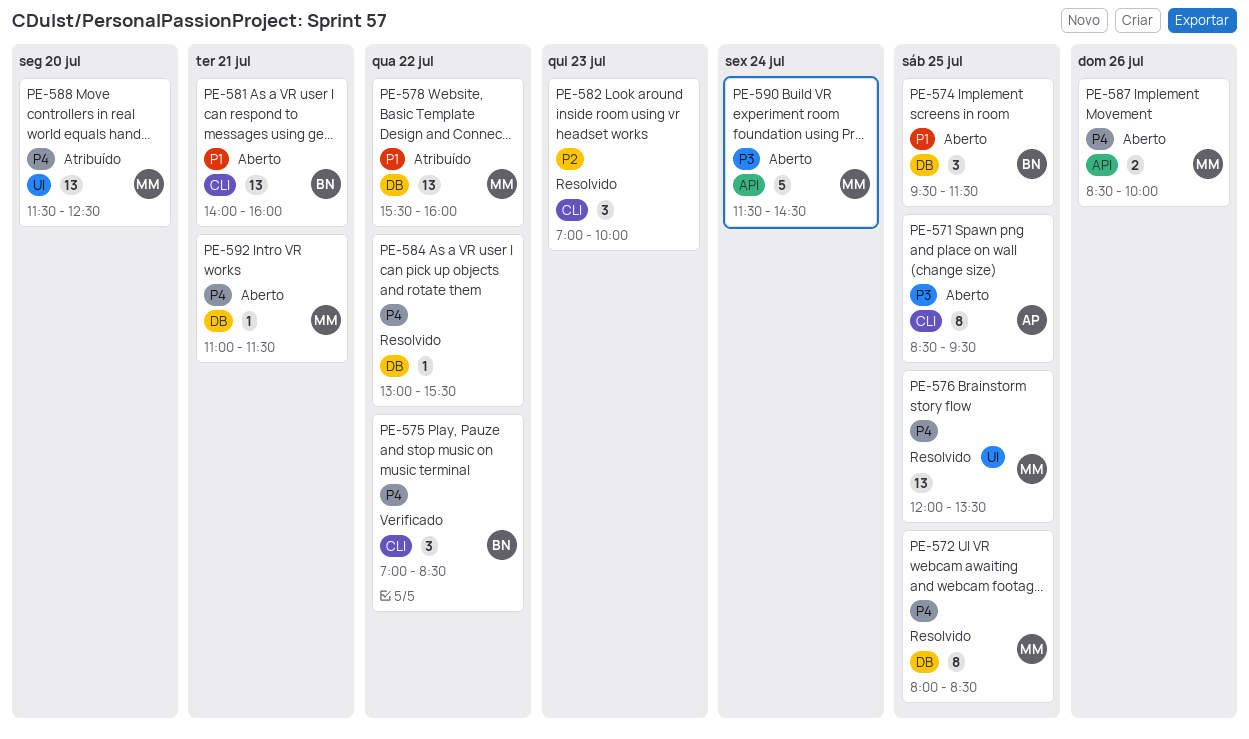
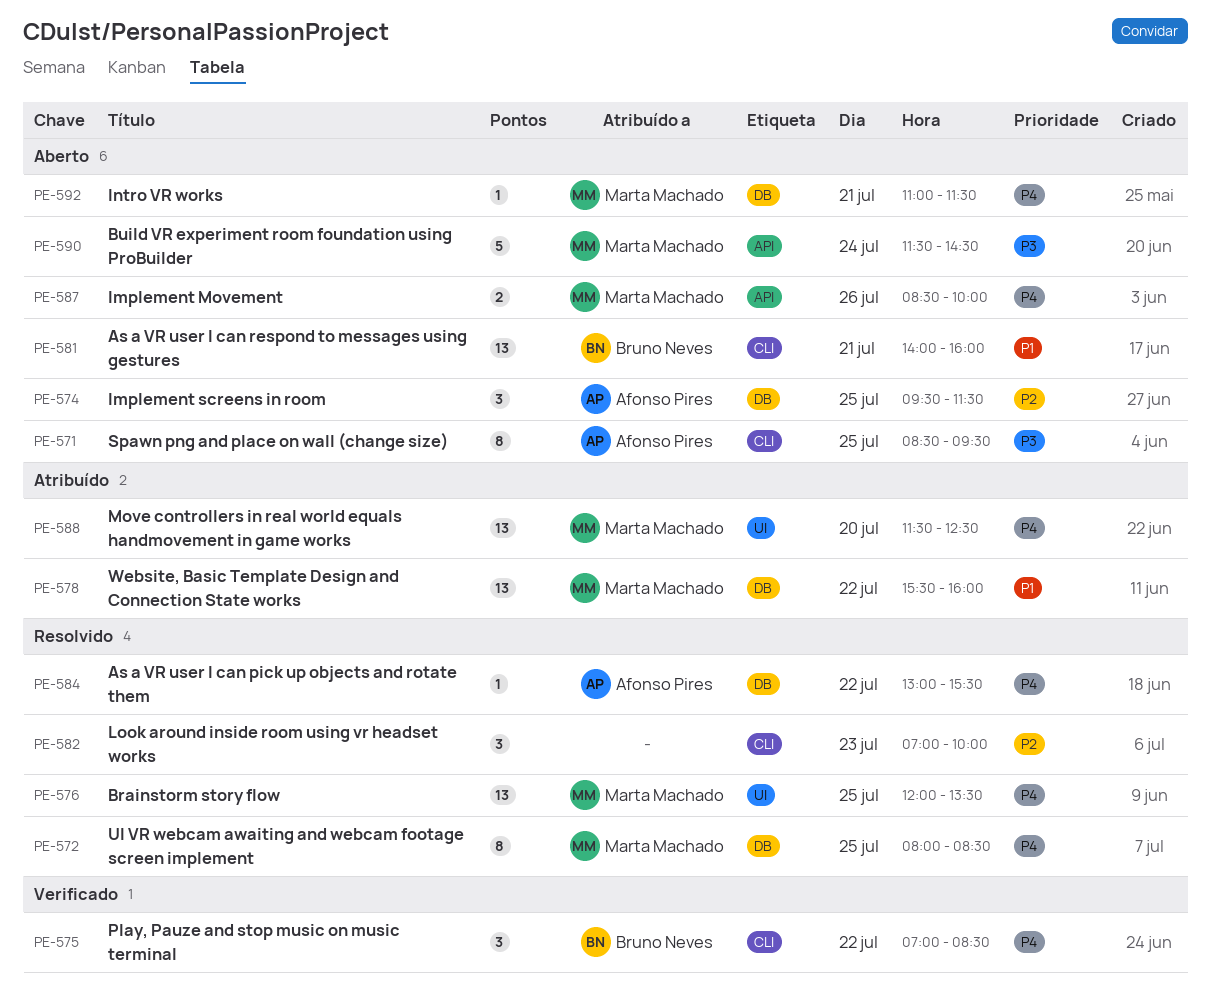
PE-574, owner: Bruno Neves -> Afonso Pires
PE-574, priority: P1 -> P2
PE-584, owner: none -> Afonso Pires

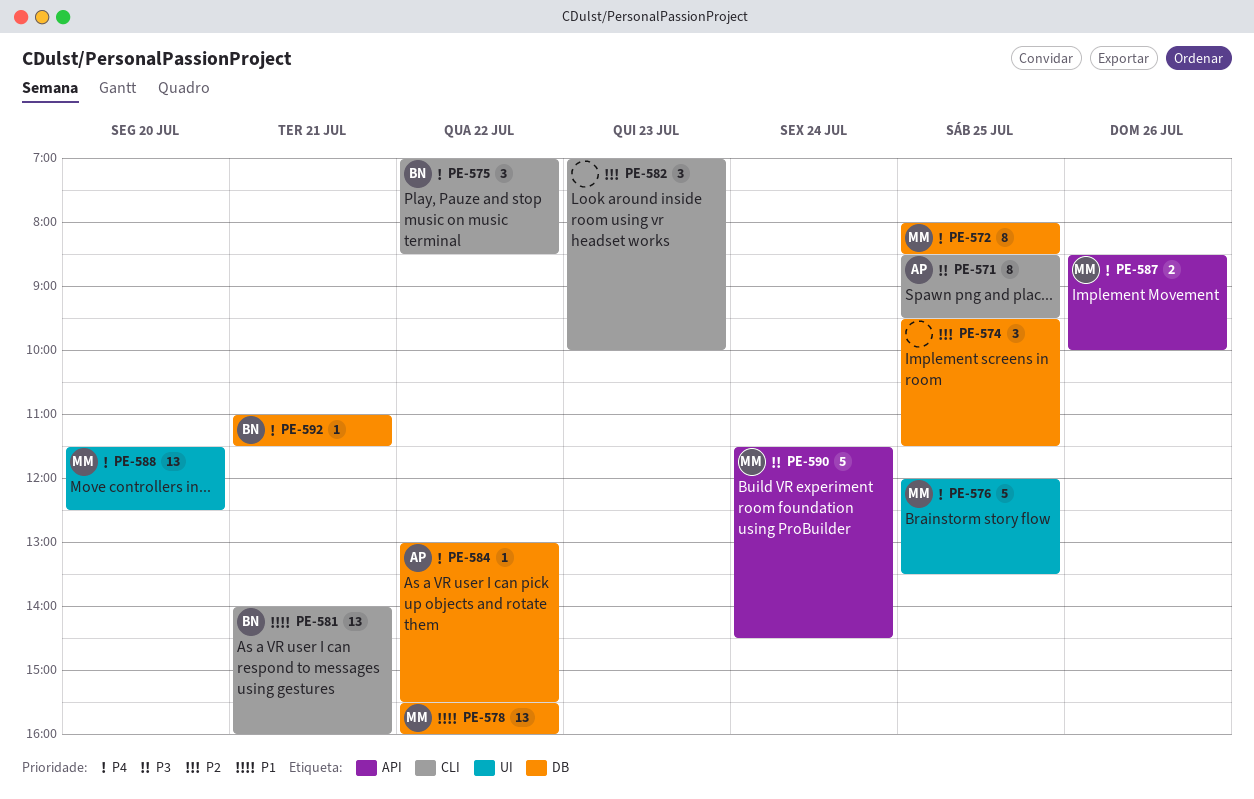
PE-574, owner: Afonso Pires -> none
PE-576, estimate: 13 -> 5
PE-592, owner: Marta Machado -> Bruno Neves

